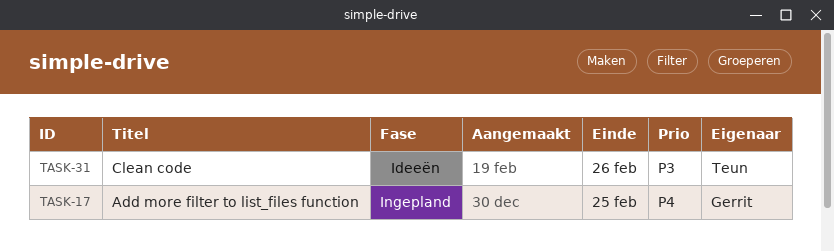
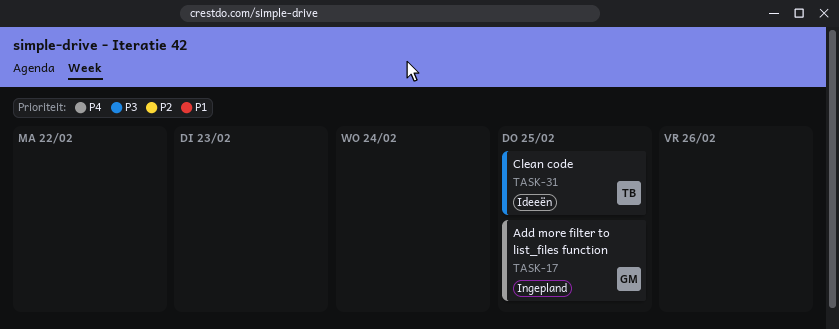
TASK-31, due: Feb 26 -> Feb 25

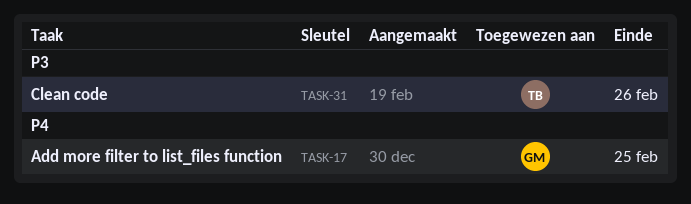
TASK-31, due: Feb 25 -> Feb 26

